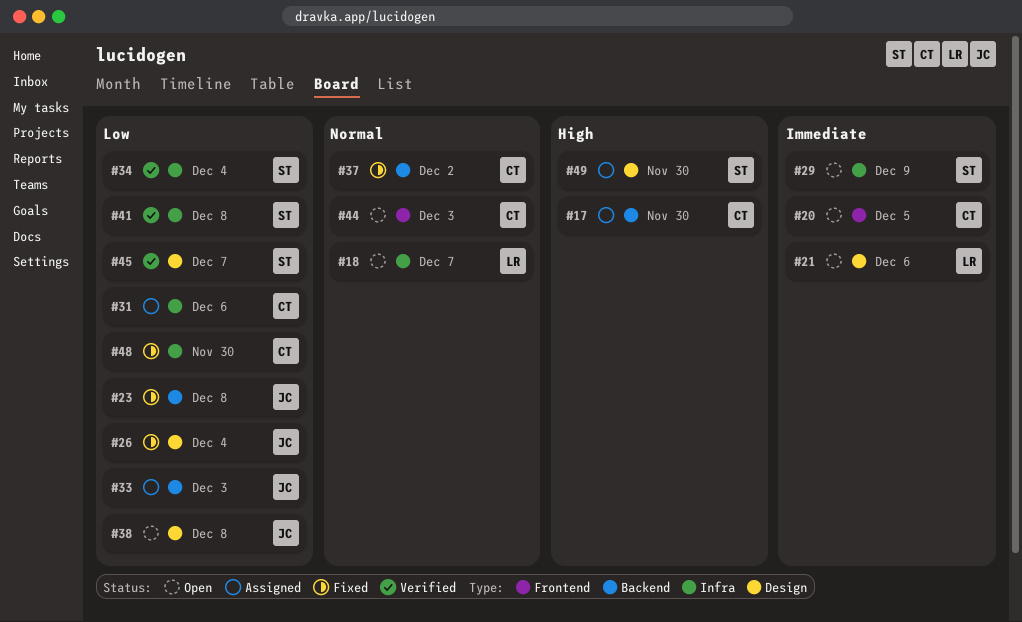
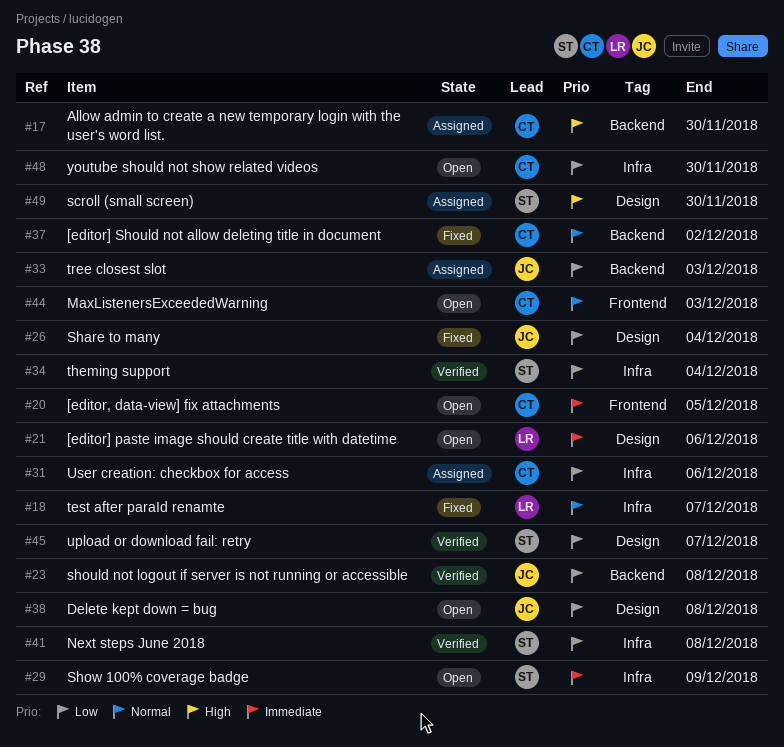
#18, status: Open -> Fixed
#23, status: Fixed -> Verified
#48, status: Fixed -> Open

